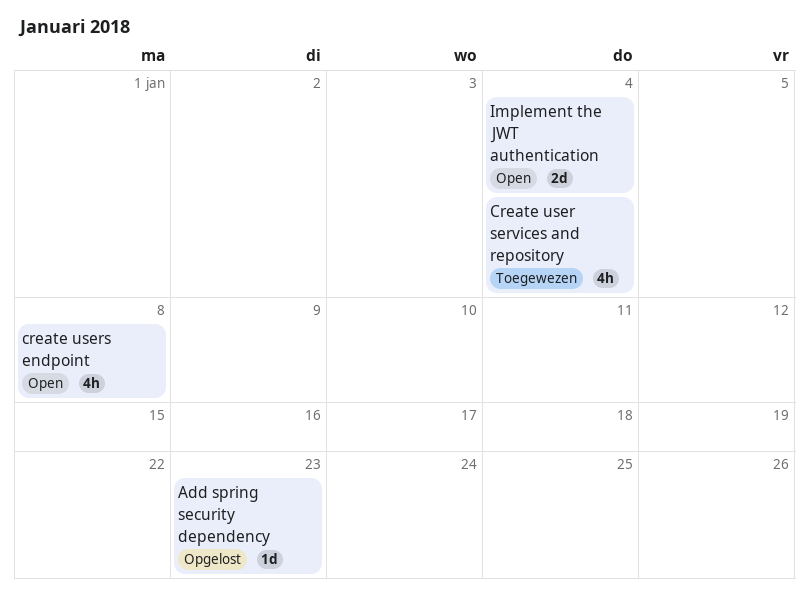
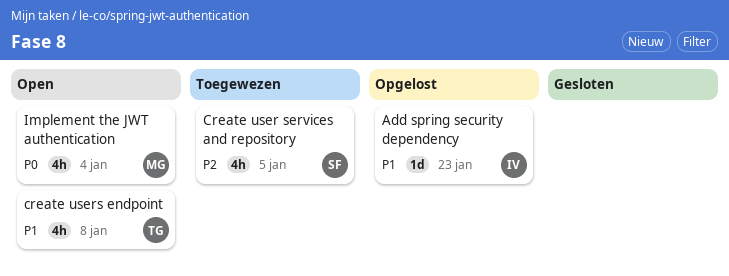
Create user services and repository, due: Jan 4 -> Jan 5
Implement the JWT authentication, estimate: 2d -> 4h

